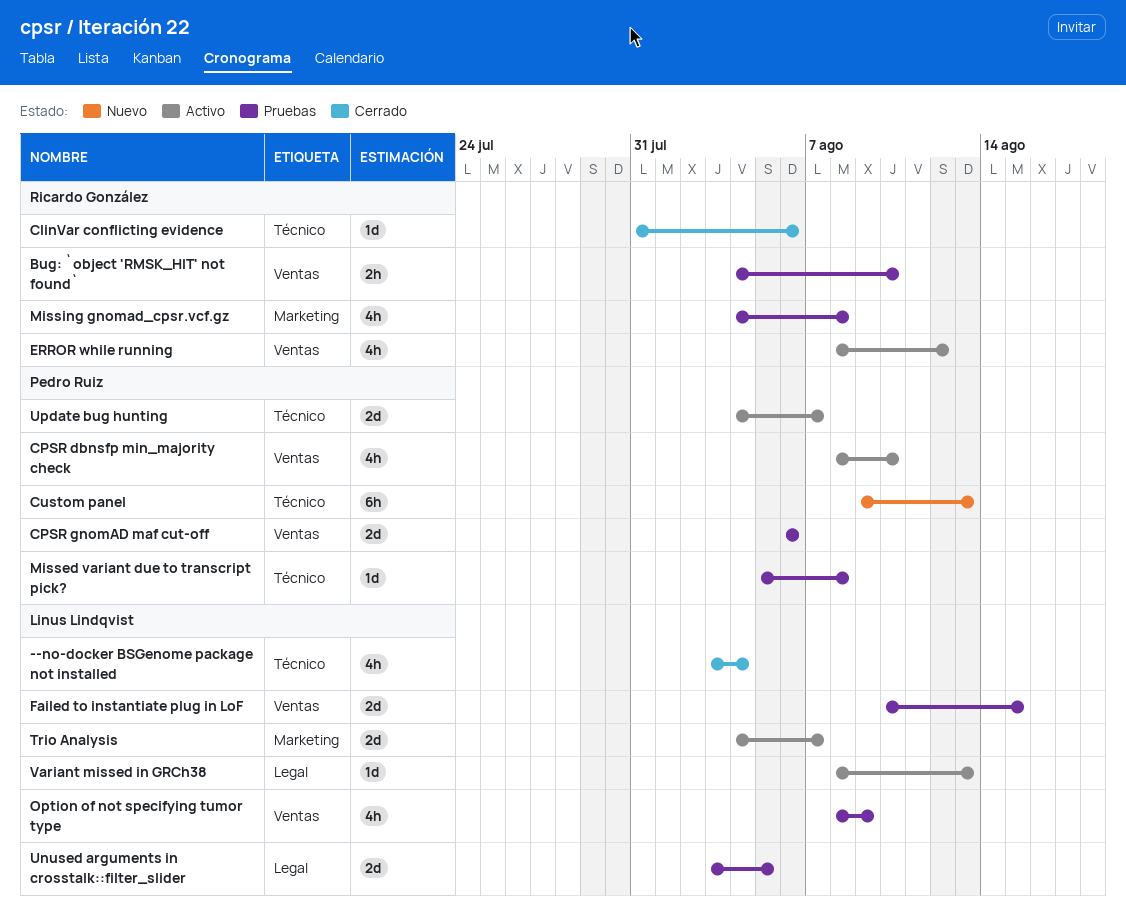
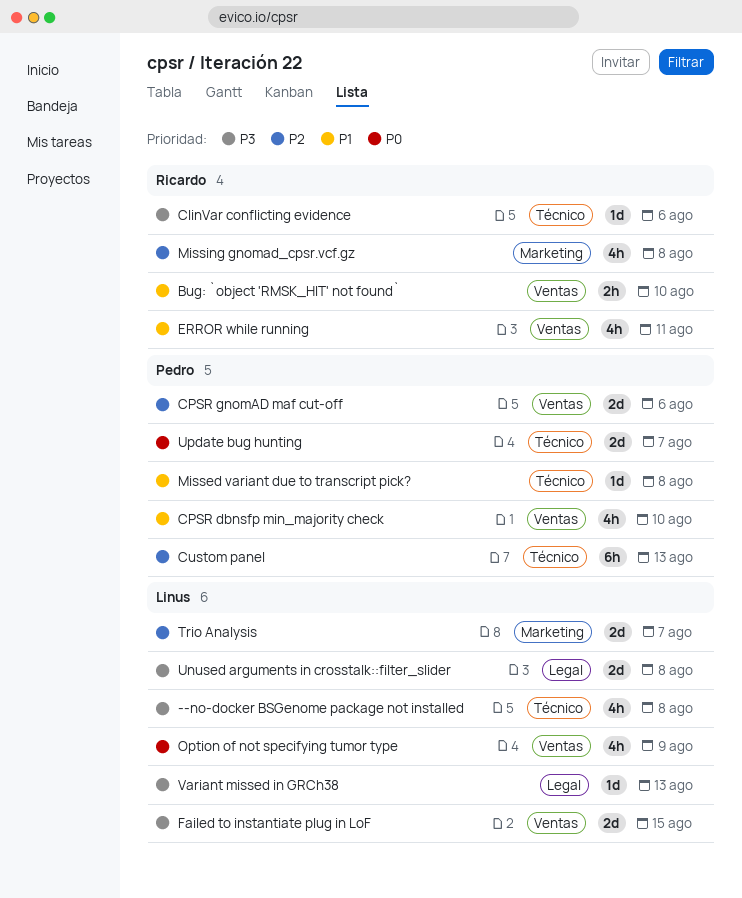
--no-docker BSGenome package not installed, due: Aug 4 -> Aug 8
ERROR while running, due: Aug 12 -> Aug 11
Unused arguments in crosstalk::filter_slider, due: Aug 5 -> Aug 8

